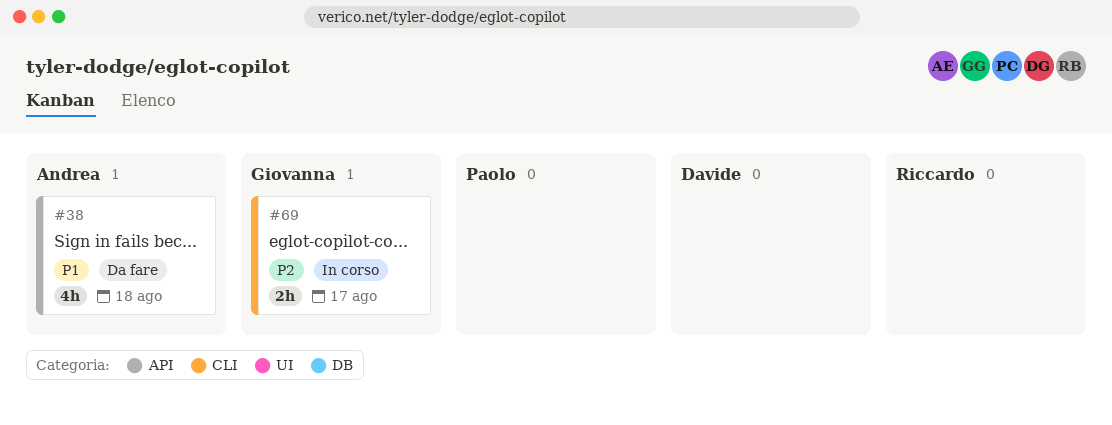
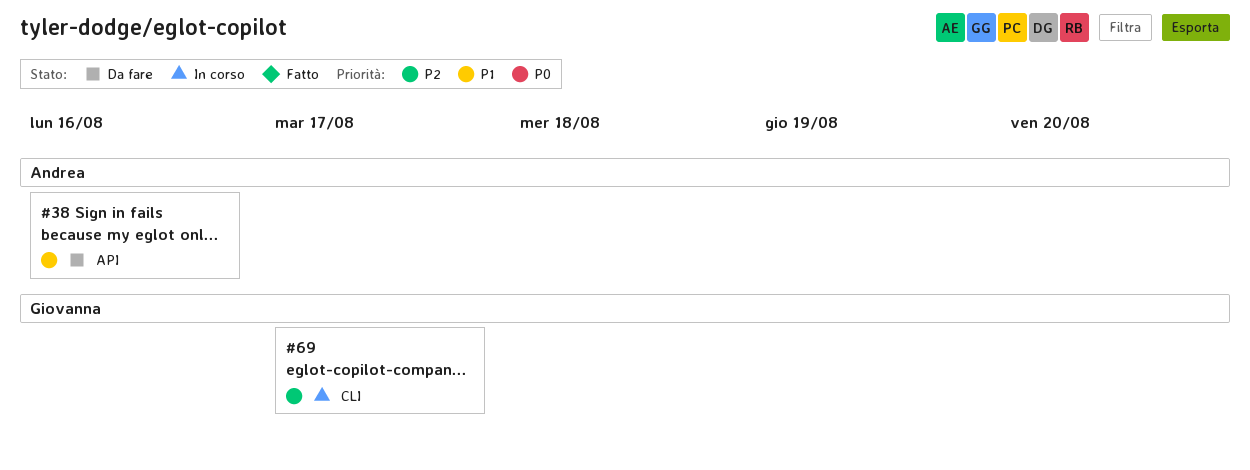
#38, due: Aug 18 -> Aug 16

